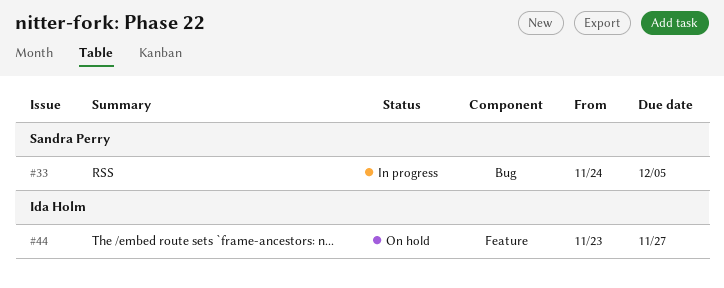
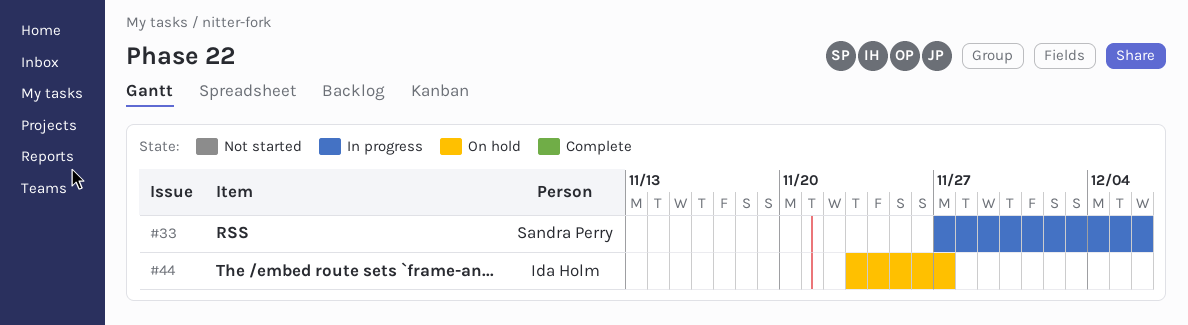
#33, start: Nov 24 -> Nov 27
#33, due: Dec 5 -> Dec 6

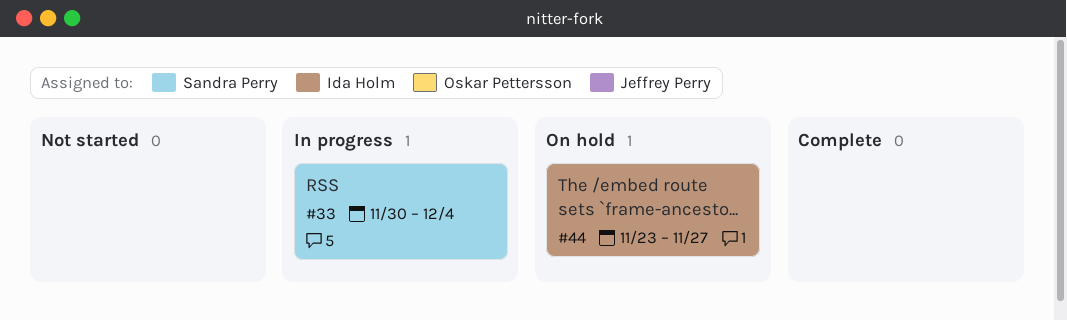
#33, start: Nov 27 -> Nov 30
#33, due: Dec 6 -> Dec 4

